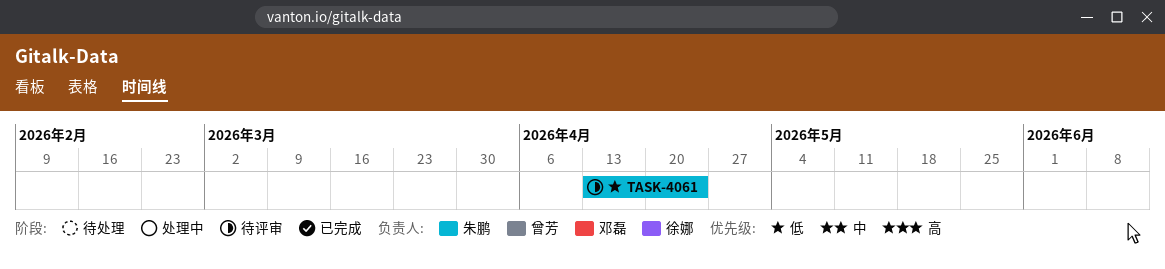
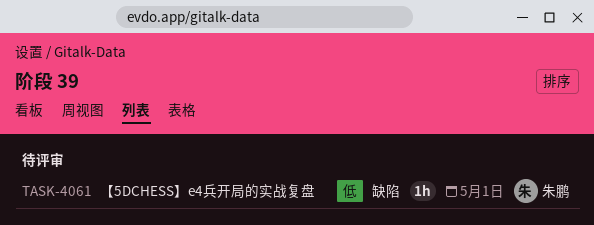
TASK-4061, due: Apr 24 -> May 1

